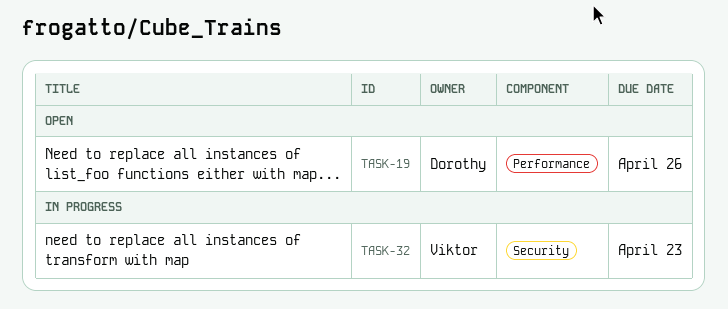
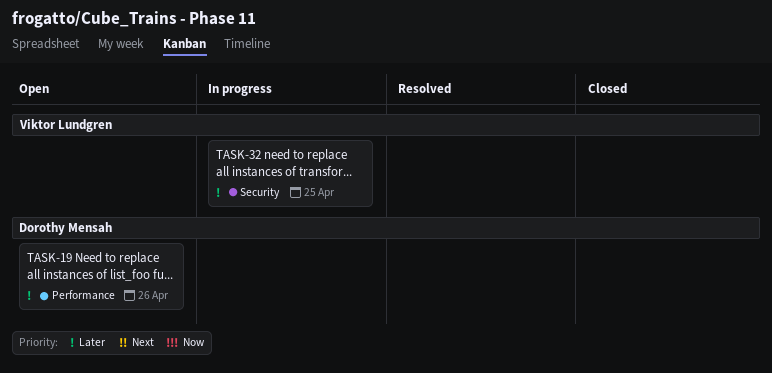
TASK-32, due: Apr 23 -> Apr 25

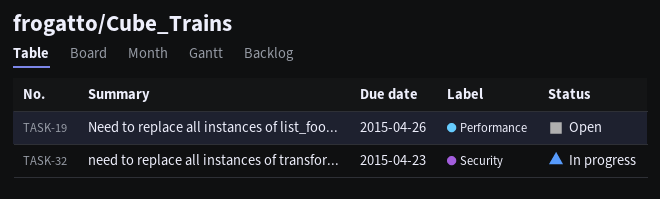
TASK-32, due: Apr 25 -> Apr 23

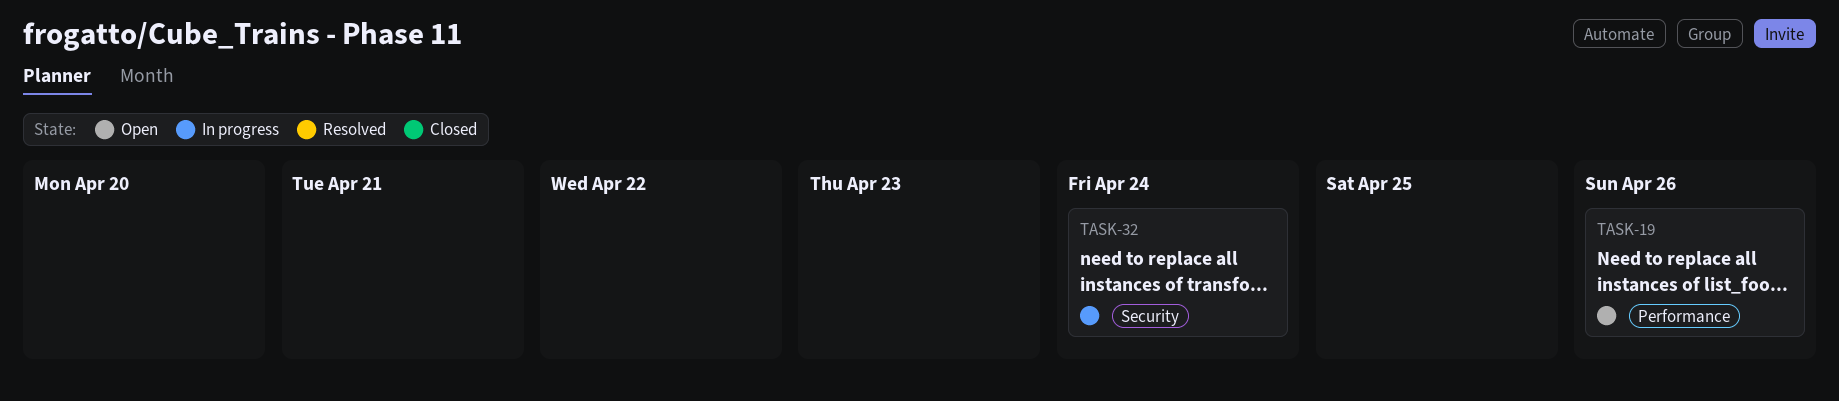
TASK-32, due: Apr 23 -> Apr 24

